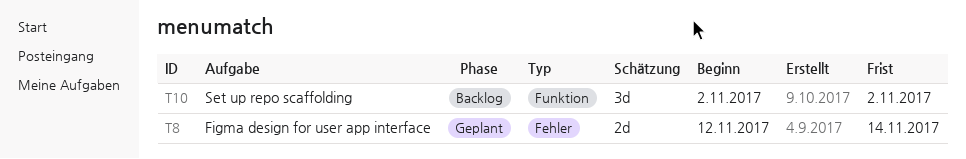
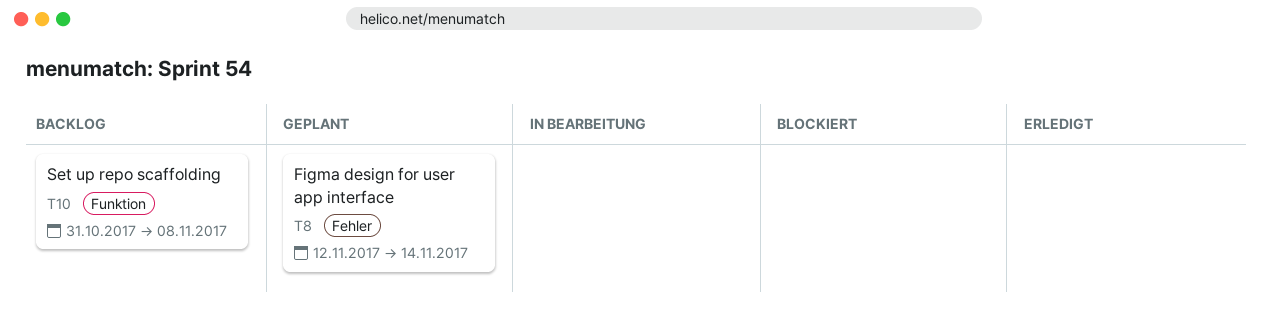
T10, start: Nov 2 -> Oct 31
T10, due: Nov 2 -> Nov 8

